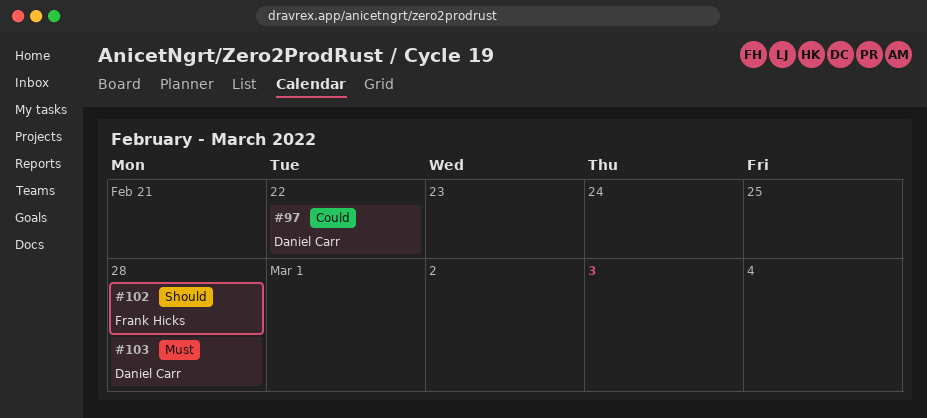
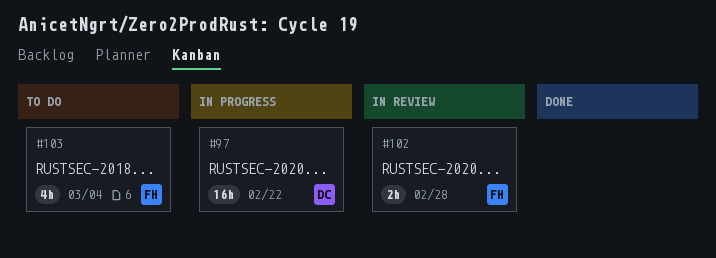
#103, owner: Daniel Carr -> Frank Hicks
#103, due: Feb 28 -> Mar 4

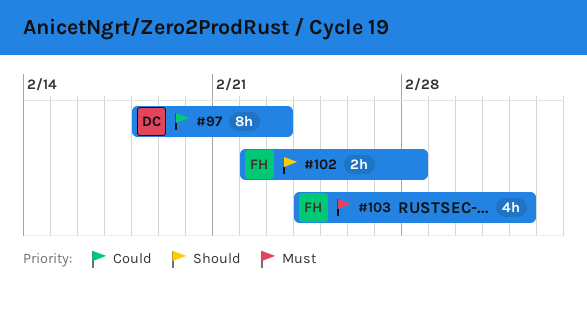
#97, estimate: 16h -> 8h
#97, due: Feb 22 -> Feb 23

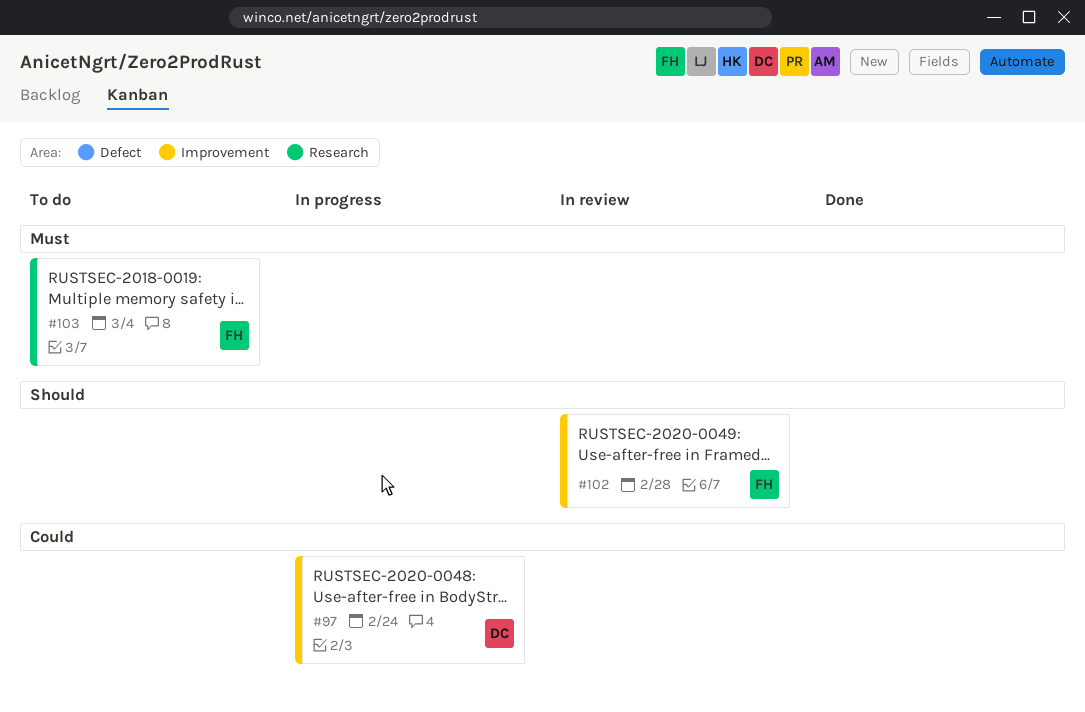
#97, due: Feb 23 -> Feb 24

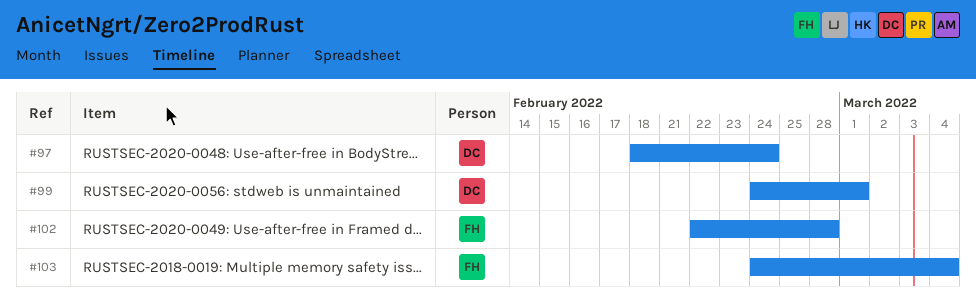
#99: none -> present

